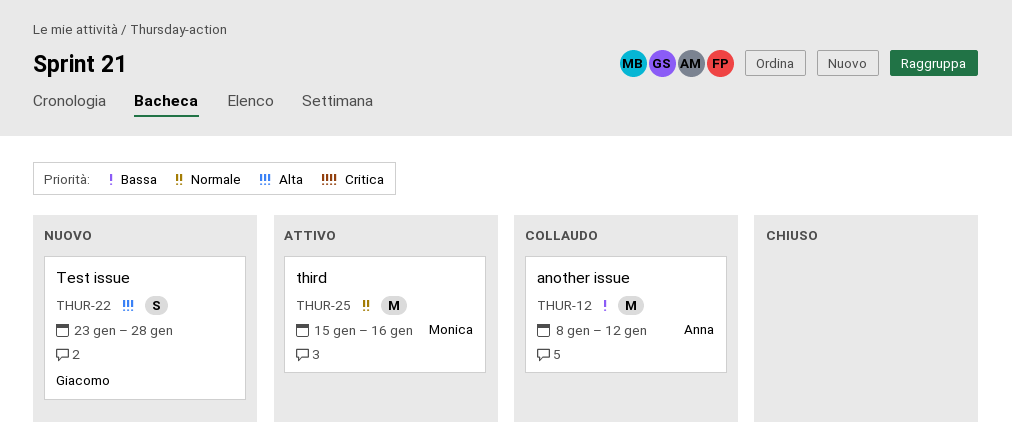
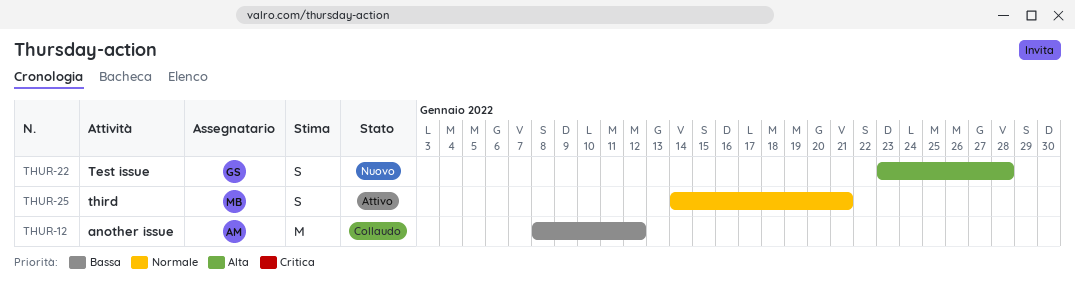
THUR-25, estimate: M -> S
THUR-25, start: Jan 15 -> Jan 14
THUR-25, due: Jan 16 -> Jan 21

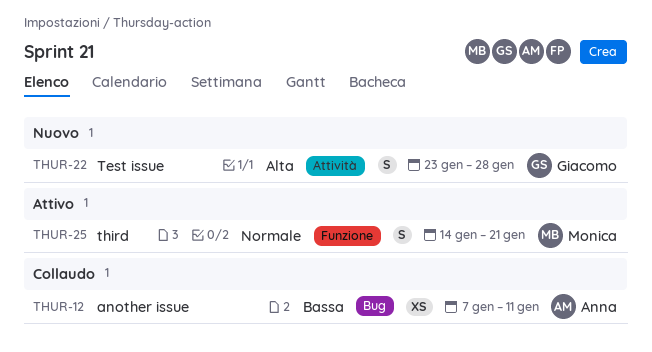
THUR-12, estimate: M -> XS
THUR-12, start: Jan 8 -> Jan 7
THUR-12, due: Jan 12 -> Jan 11

